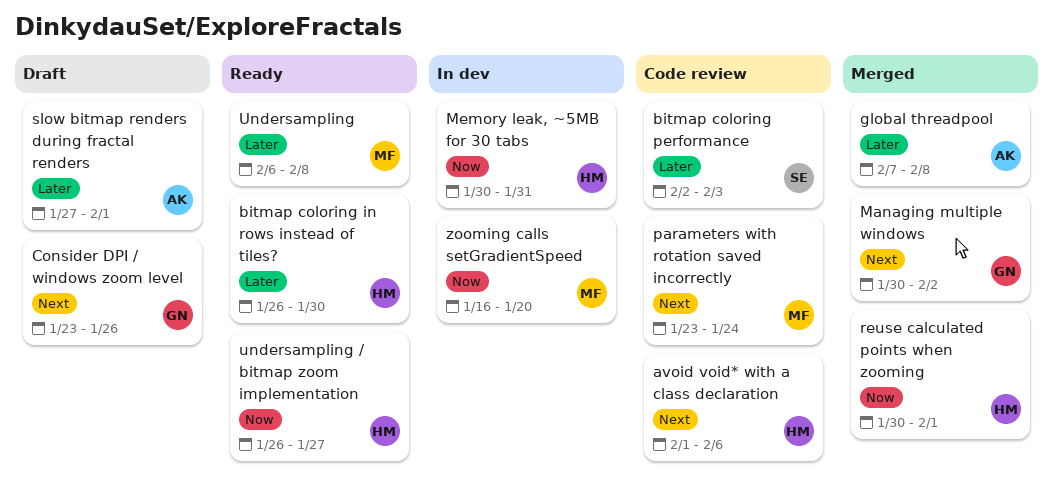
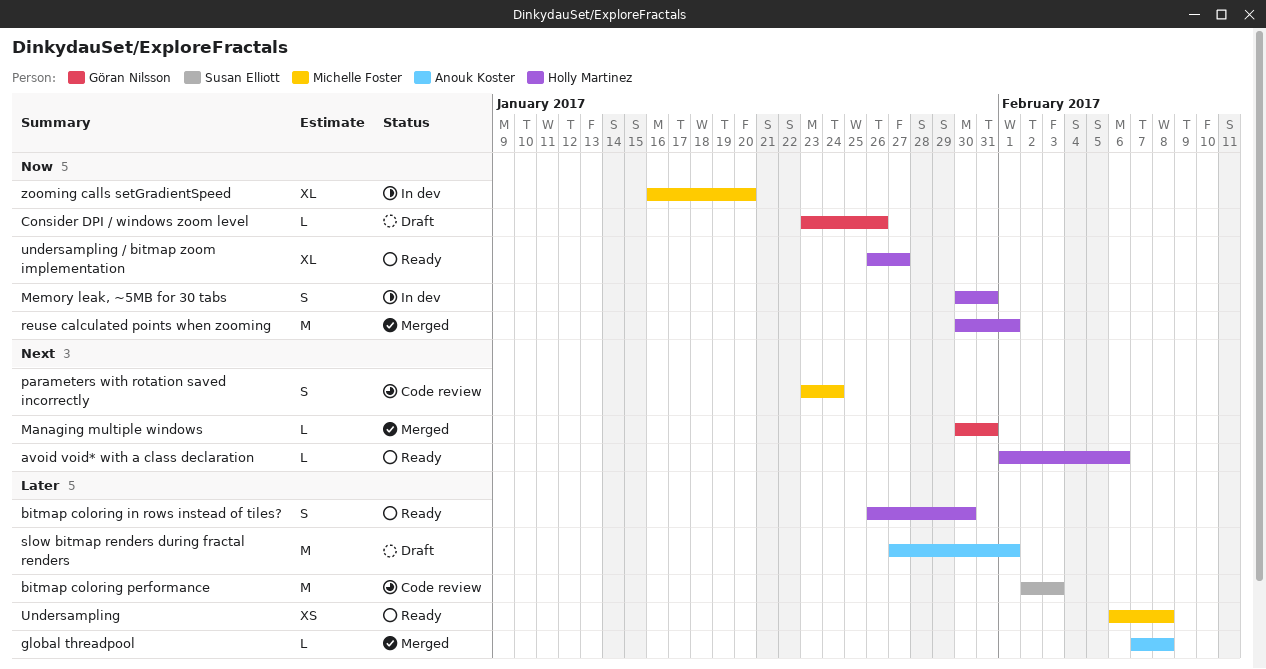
avoid void* with a class declaration, status: Code review -> Ready
Consider DPI / windows zoom level, priority: Next -> Now
Managing multiple windows, due: Feb 2 -> Jan 31

